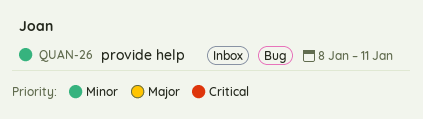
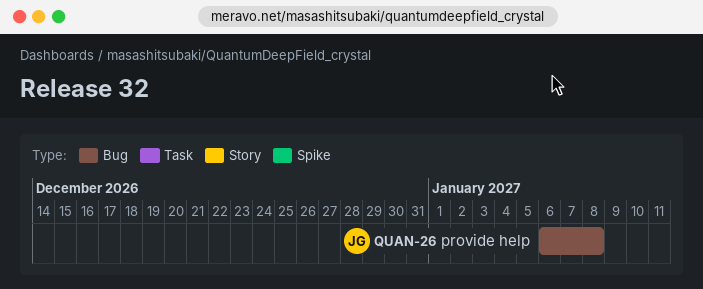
QUAN-26, start: Jan 8 -> Jan 6
QUAN-26, due: Jan 11 -> Jan 8

